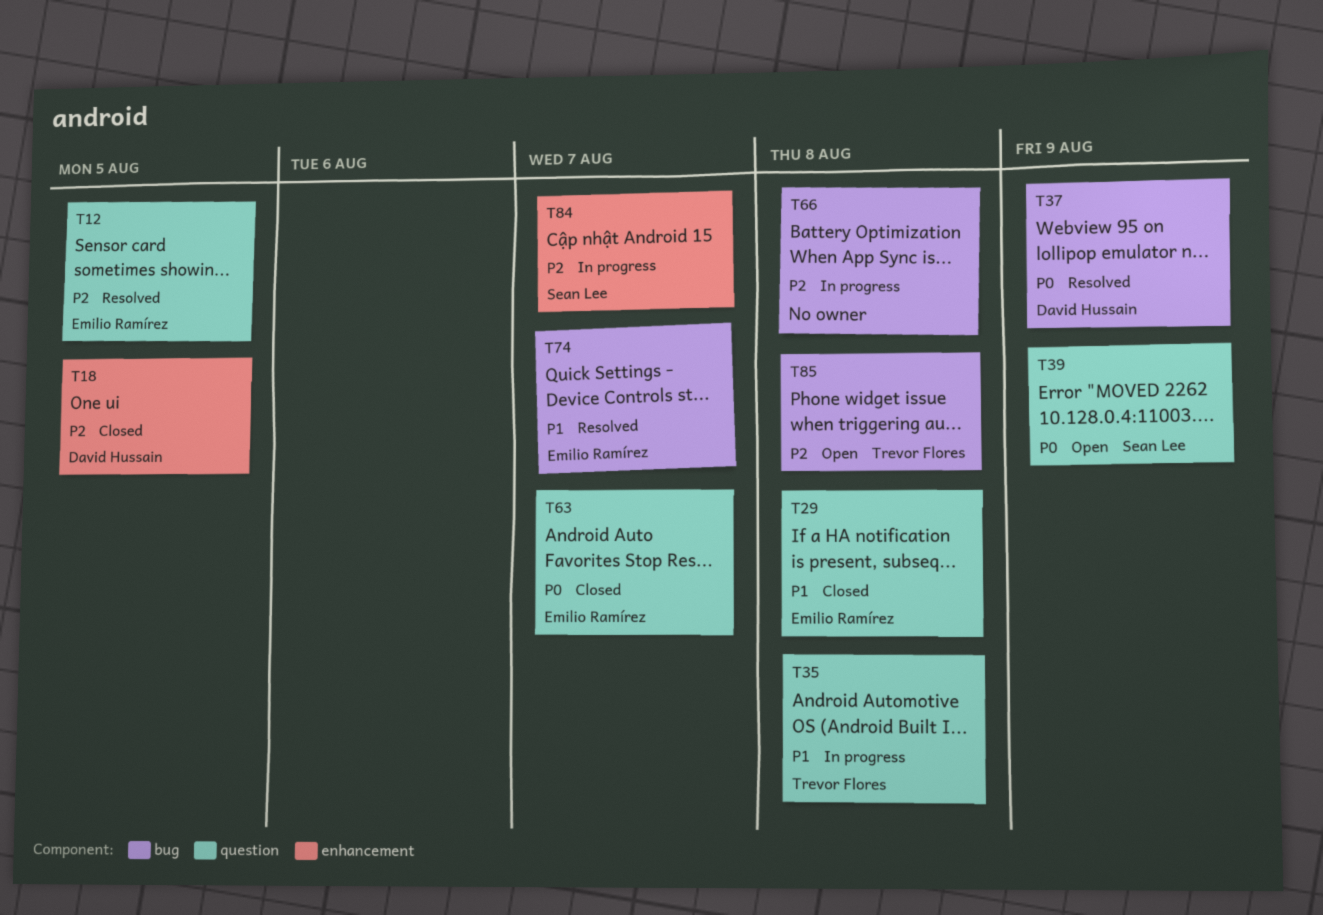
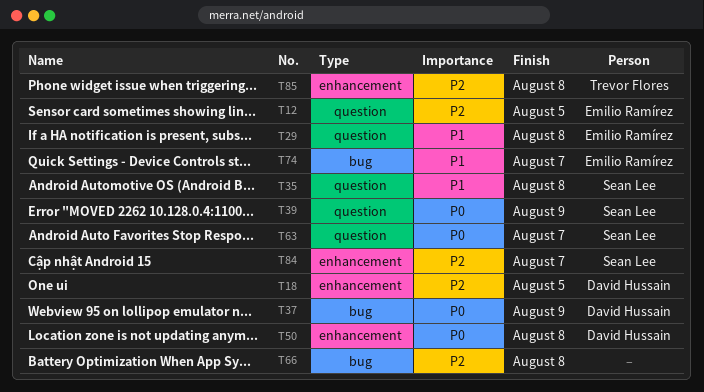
T35, owner: Trevor Flores -> Sean Lee
T50: none -> present
T63, owner: Emilio Ramírez -> Sean Lee
T85, label: bug -> enhancement

